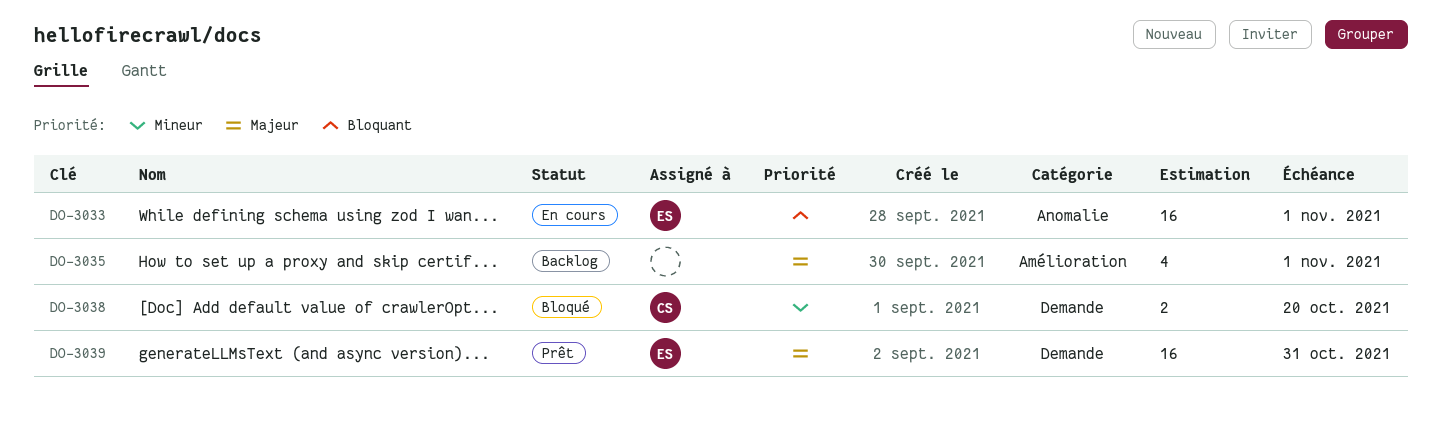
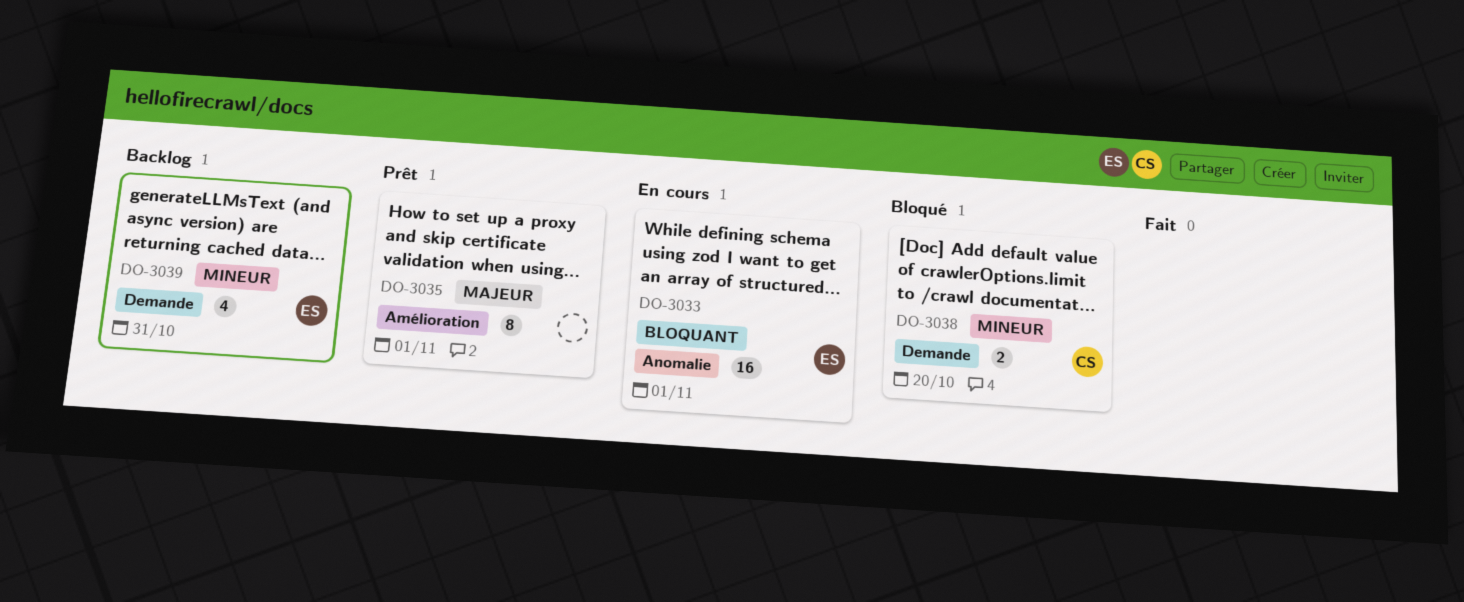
DO-3035, status: Backlog -> Prêt
DO-3035, estimate: 4 -> 8
DO-3039, status: Prêt -> Backlog
DO-3039, priority: Majeur -> Mineur
DO-3039, estimate: 16 -> 4

